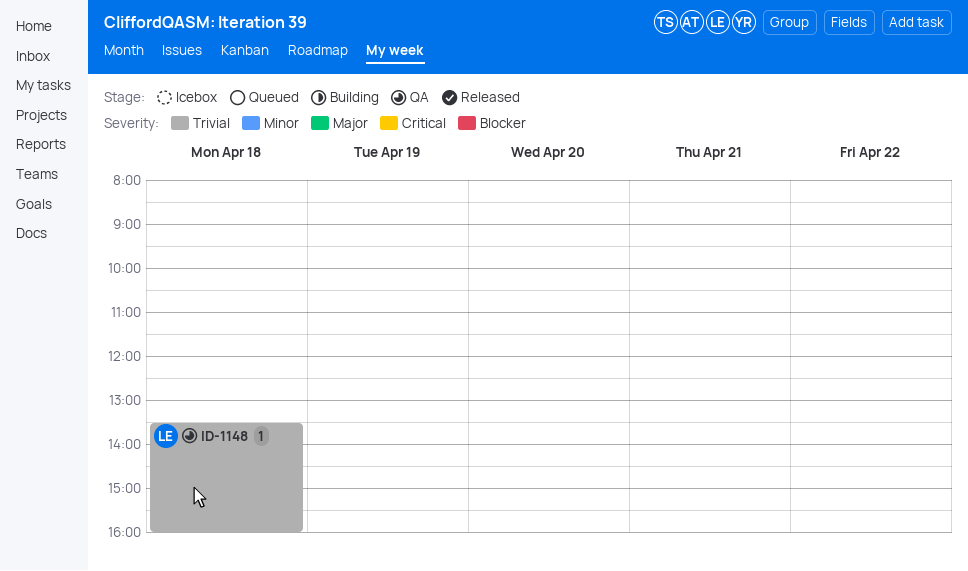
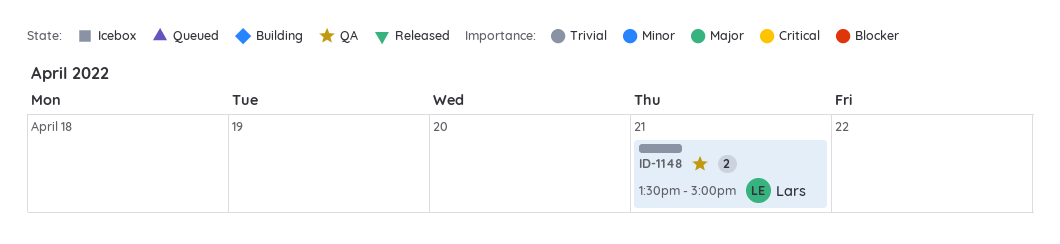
ID-1148, estimate: 1 -> 2
ID-1148, day: Apr 18 -> Apr 21
ID-1148, ends: 16:00 -> 15:00

